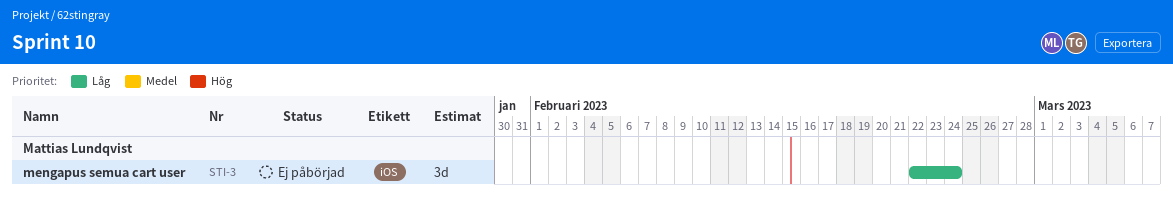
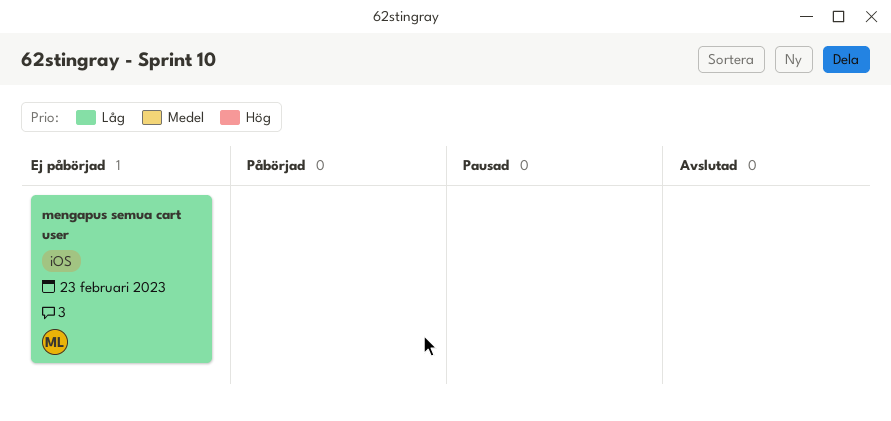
mengapus semua cart user, due: Feb 24 -> Feb 23

